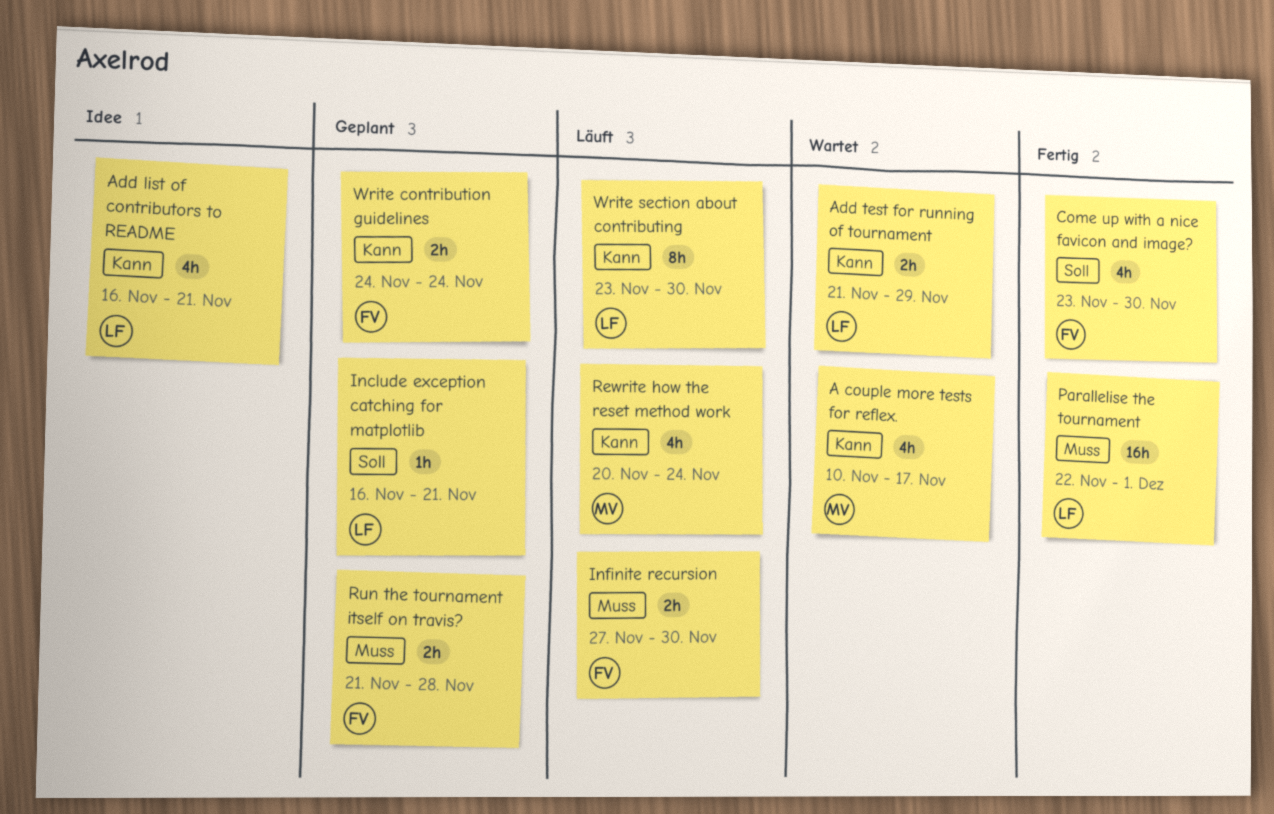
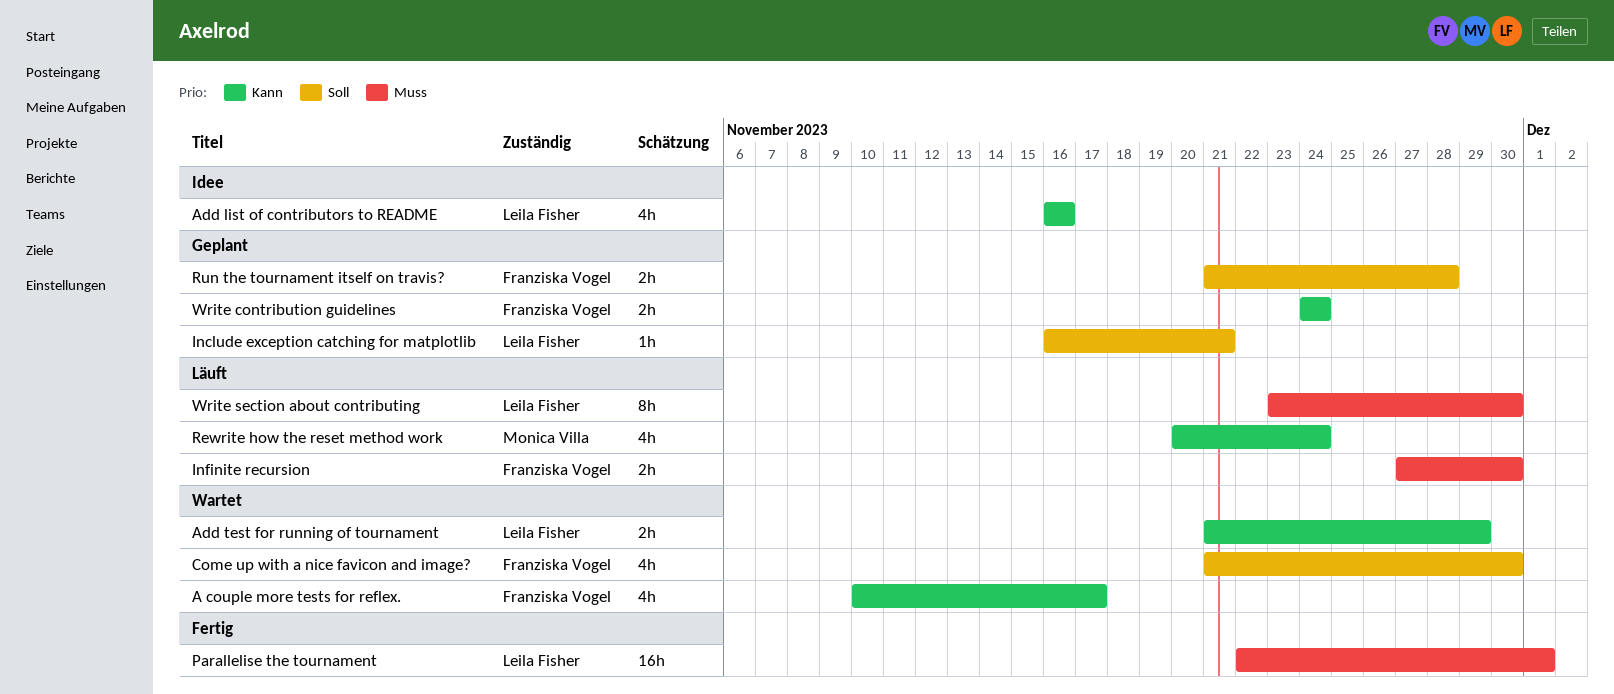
A couple more tests for reflex., owner: Monica Villa -> Franziska Vogel
Add list of contributors to README, due: Nov 21 -> Nov 16
Come up with a nice favicon and image?, status: Fertig -> Wartet
Come up with a nice favicon and image?, start: Nov 23 -> Nov 21
Run the tournament itself on travis?, priority: Muss -> Soll
Write section about contributing, priority: Kann -> Muss

